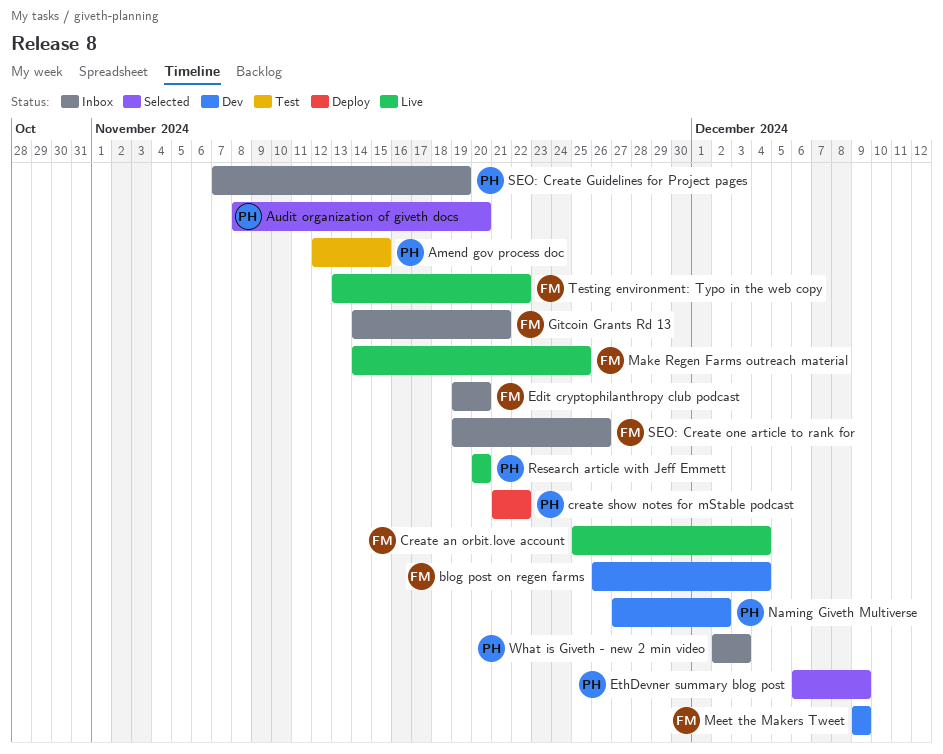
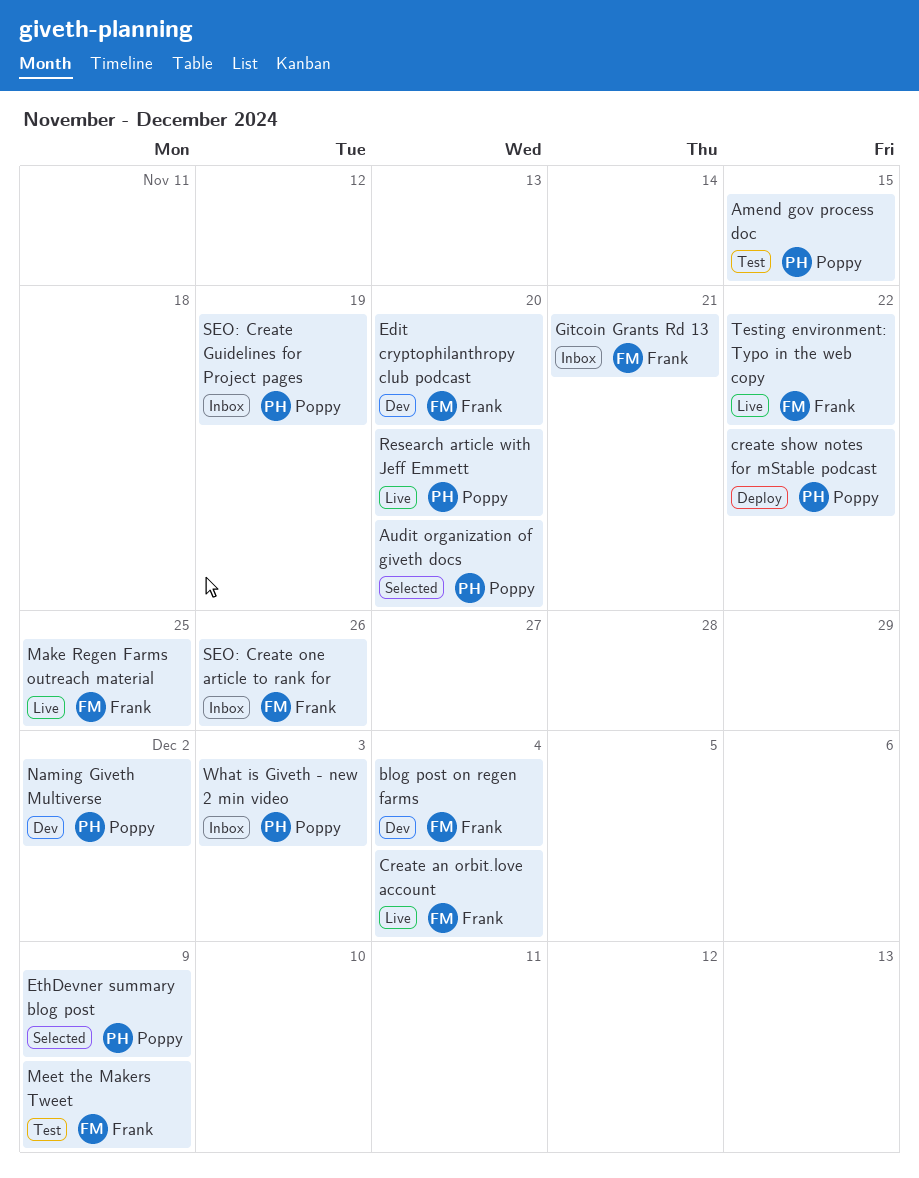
Edit cryptophilanthropy club podcast, status: Inbox -> Dev
Meet the Makers Tweet, status: Dev -> Test

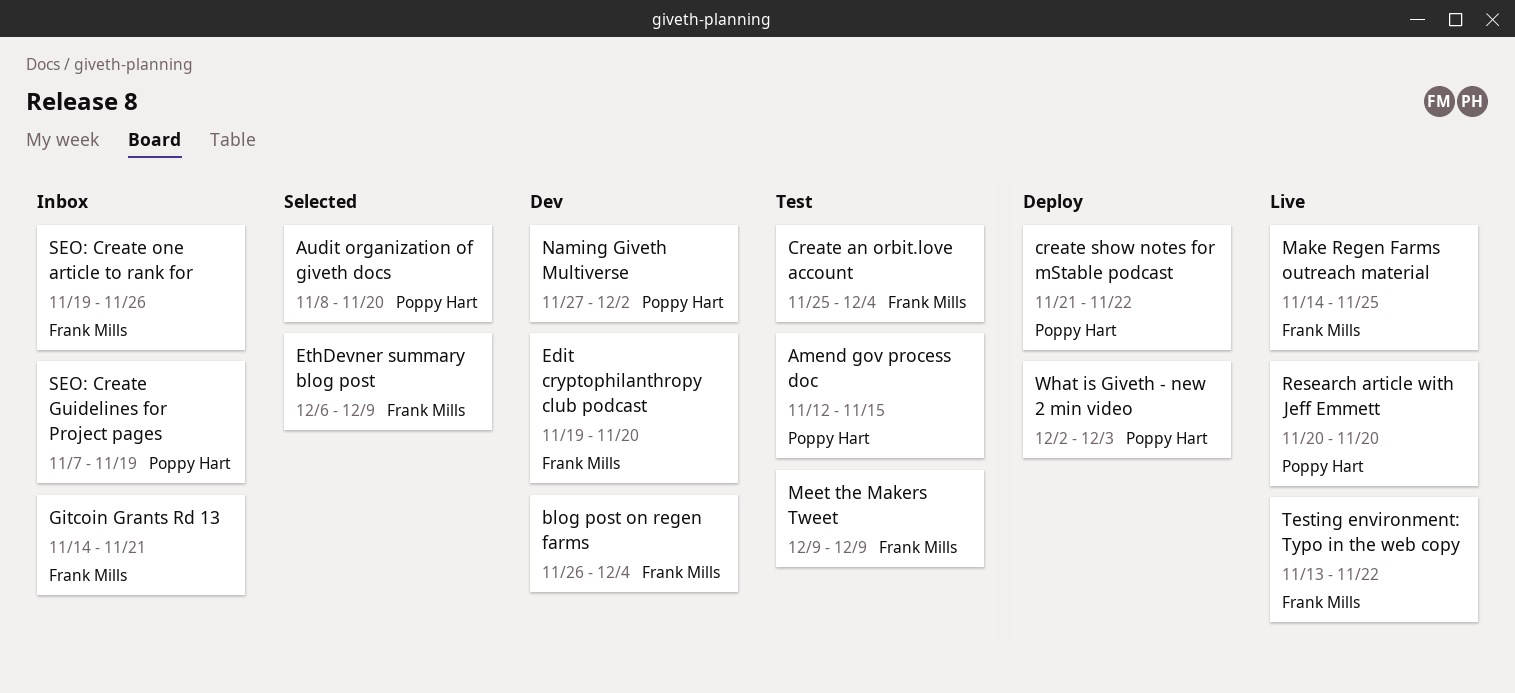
Create an orbit.love account, status: Live -> Test
EthDevner summary blog post, owner: Poppy Hart -> Frank Mills
What is Giveth - new 2 min video, status: Inbox -> Deploy

